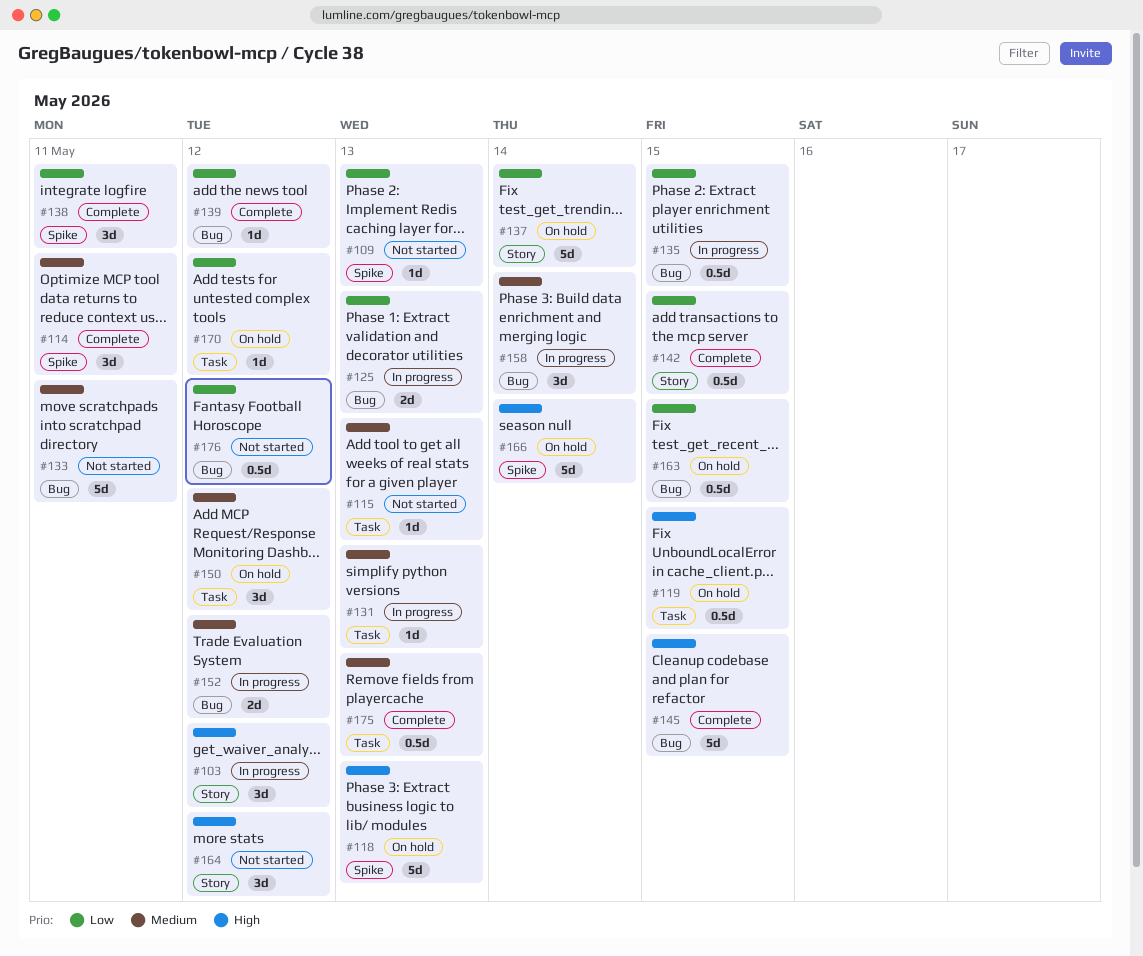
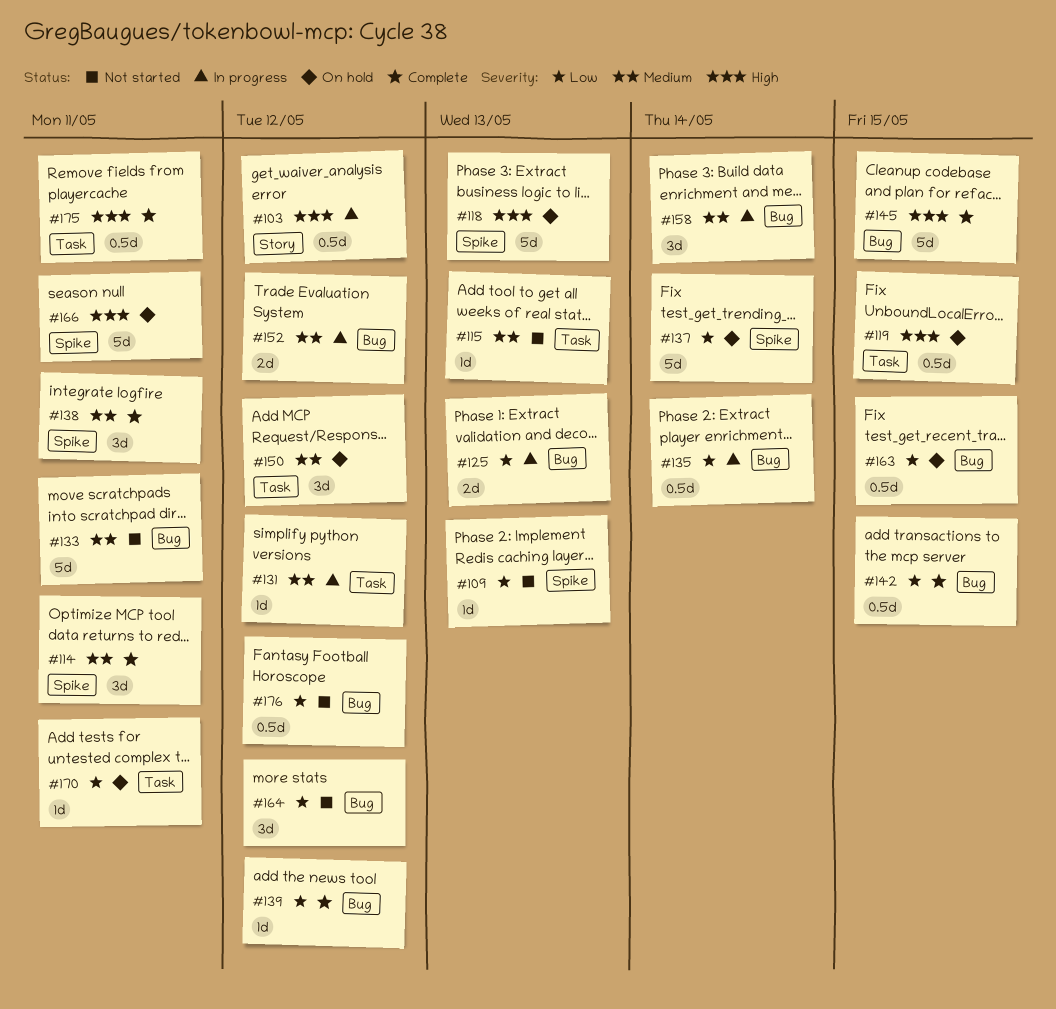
#103, estimate: 3d -> 0.5d
#131, due: May 13 -> May 12
#135, due: May 15 -> May 14
#137, label: Story -> Spike
#138, priority: Low -> Medium
#142, label: Story -> Bug
#164, priority: High -> Low
#164, label: Story -> Bug
#166, due: May 14 -> May 11
#170, due: May 12 -> May 11
#175, priority: Medium -> High
#175, due: May 13 -> May 11

